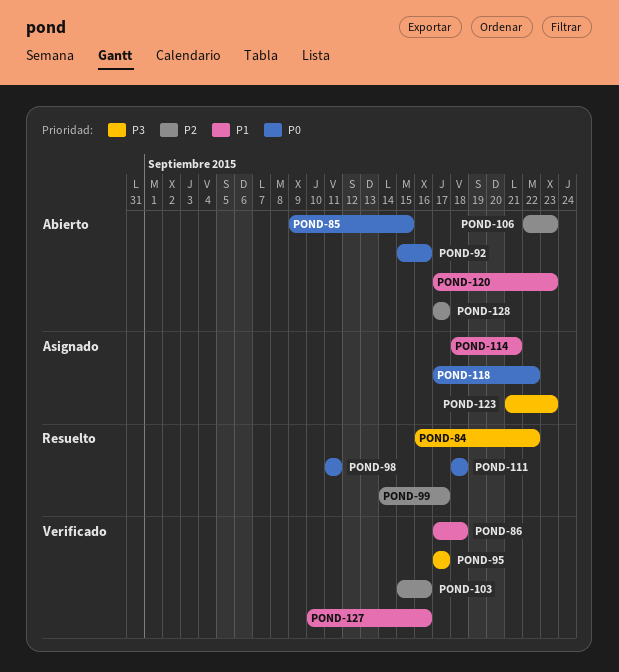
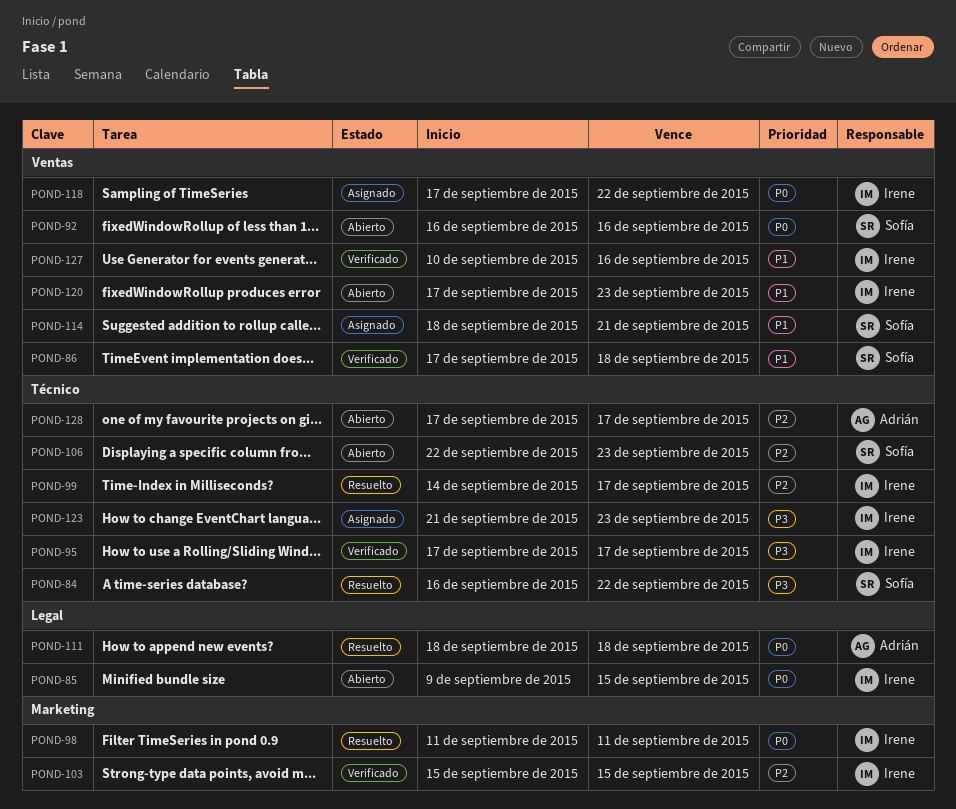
POND-92, start: Sep 15 -> Sep 16
POND-103, due: Sep 16 -> Sep 15

